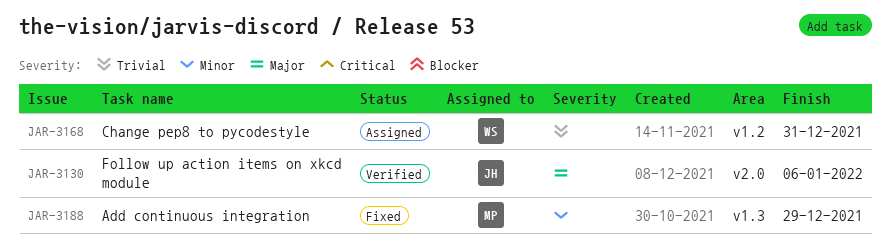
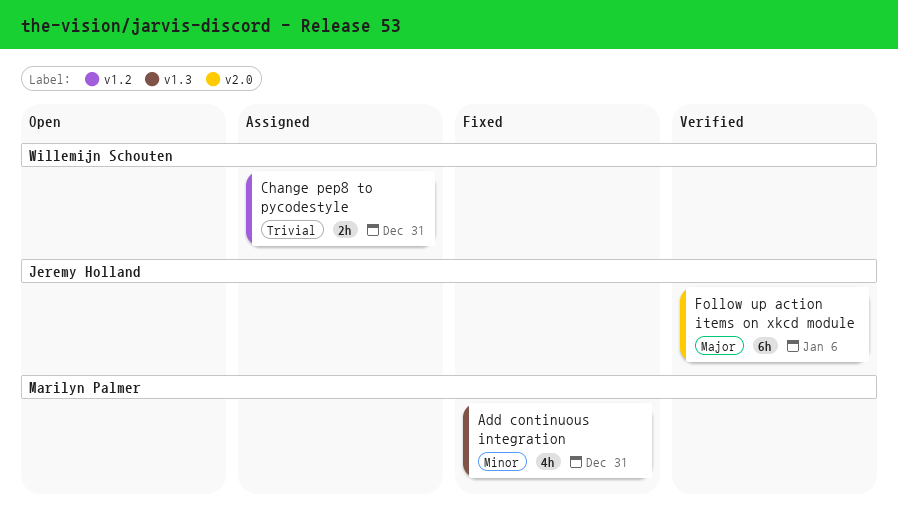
Add continuous integration, due: Dec 29 -> Dec 31

